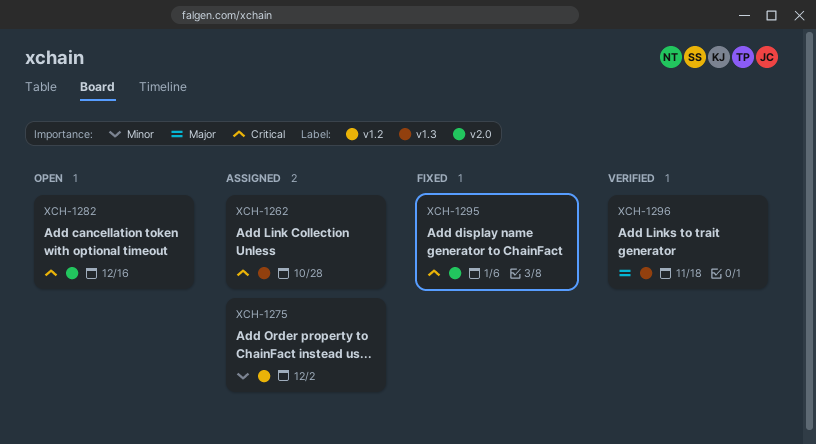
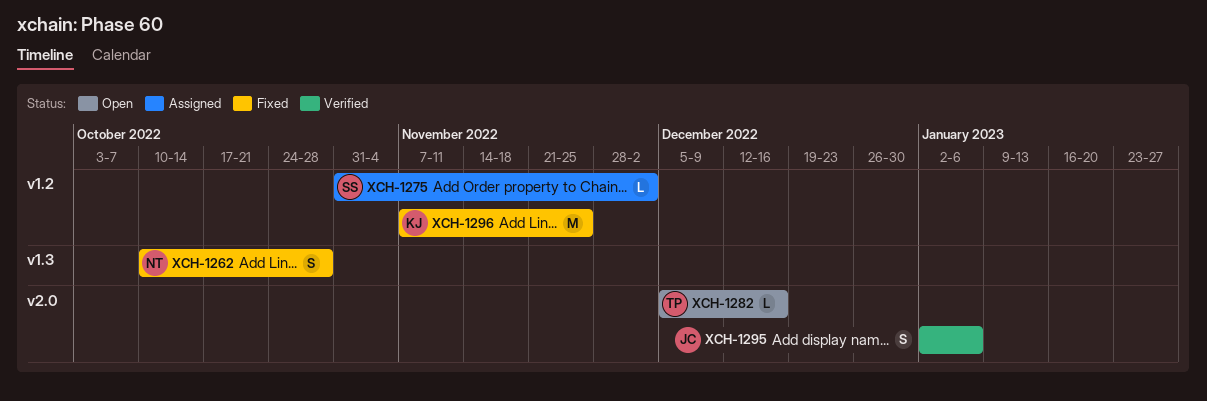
XCH-1262, status: Assigned -> Fixed
XCH-1295, status: Fixed -> Verified
XCH-1296, status: Verified -> Fixed
XCH-1296, label: v1.3 -> v1.2
XCH-1296, due: Nov 18 -> Nov 25

